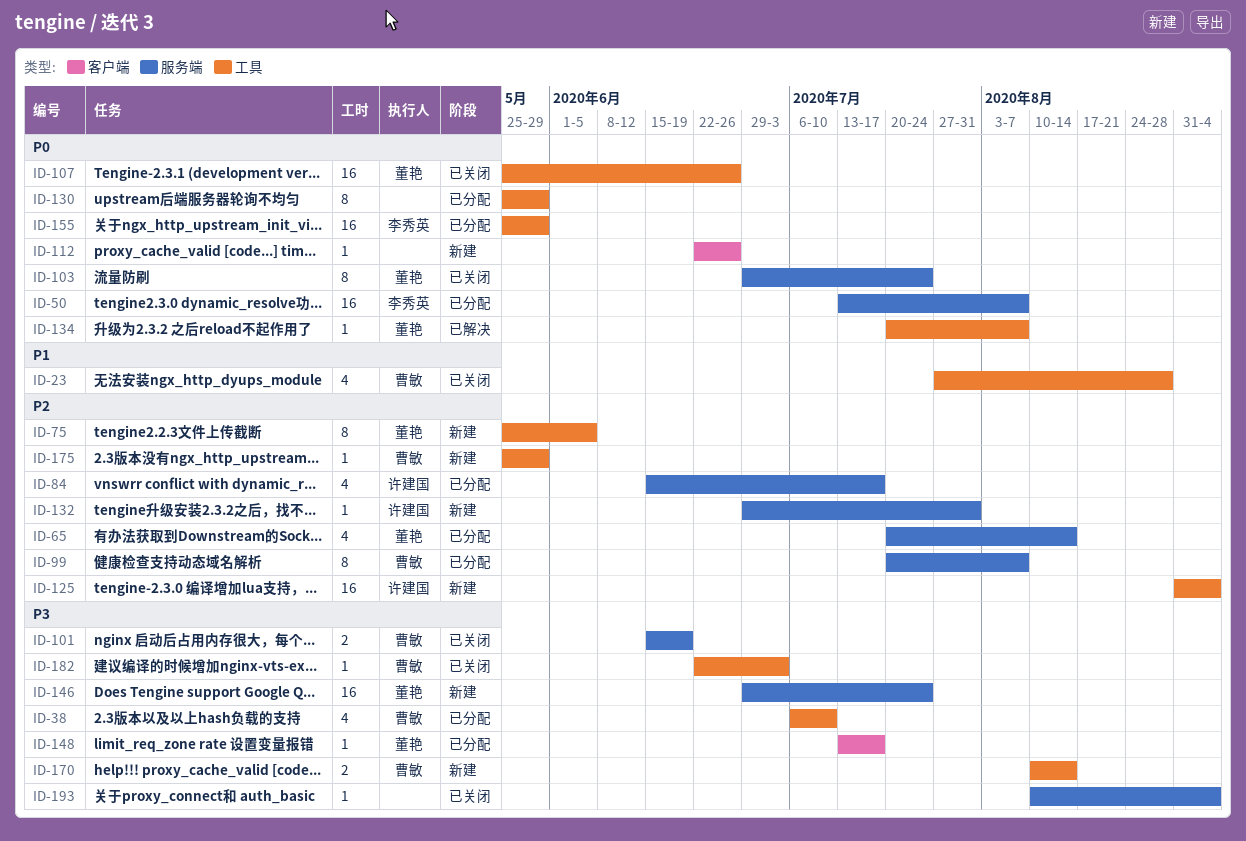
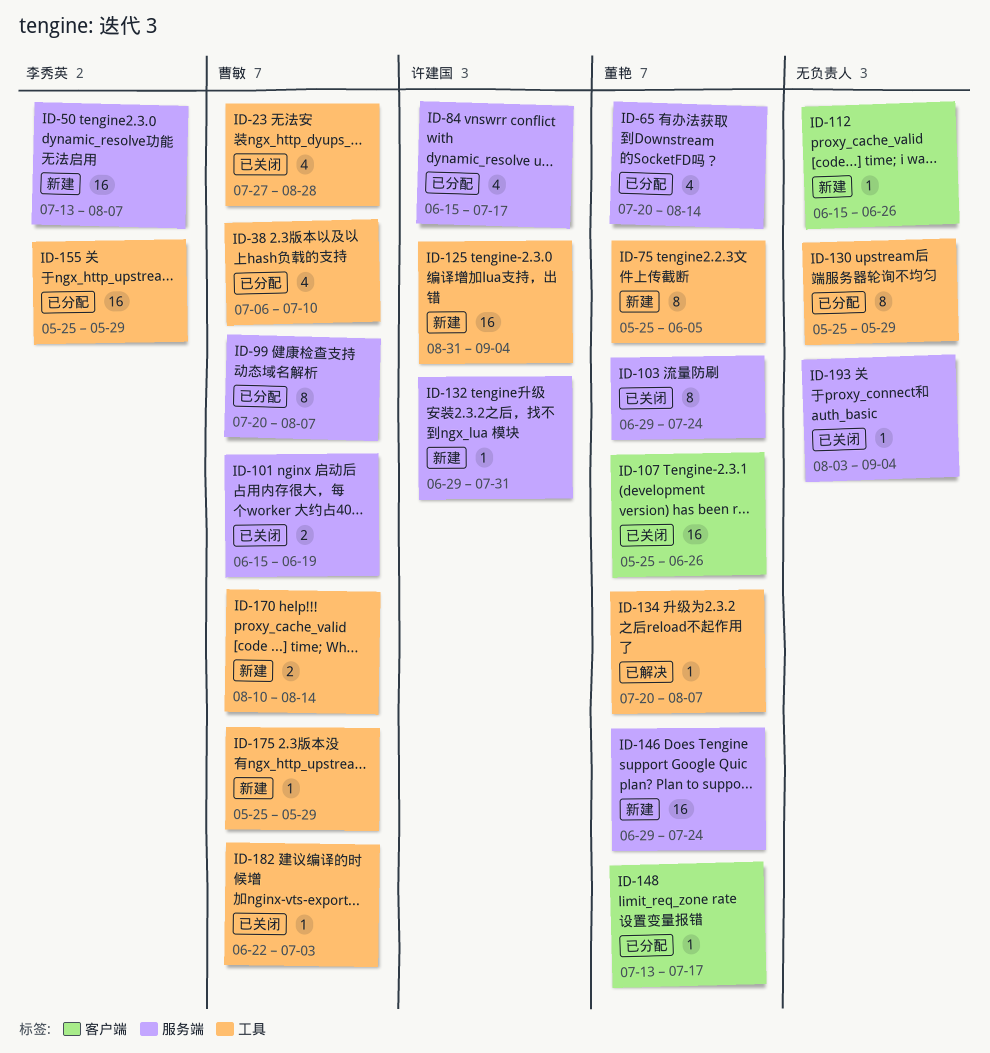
ID-50, status: 已分配 -> 新建
ID-107, label: 工具 -> 客户端
ID-112, start: Jun 22 -> Jun 15
ID-193, start: Aug 10 -> Aug 3

